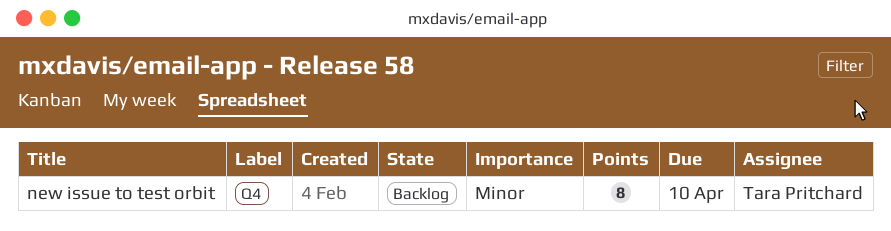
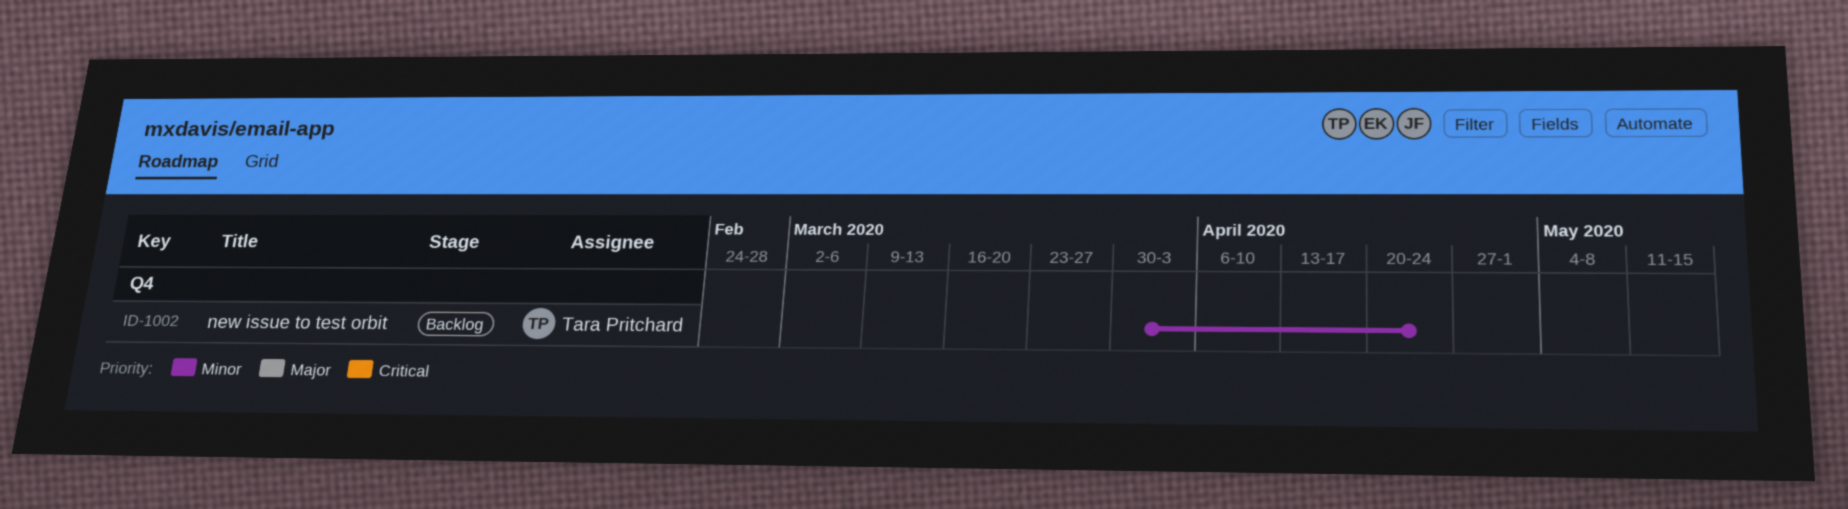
new issue to test orbit, due: Apr 10 -> Apr 24

